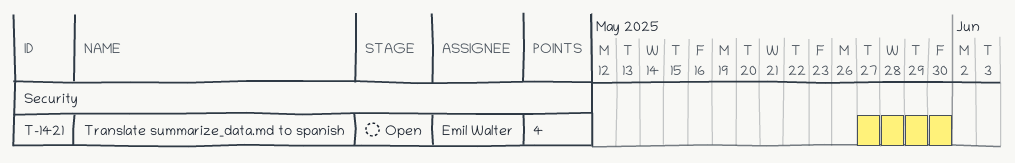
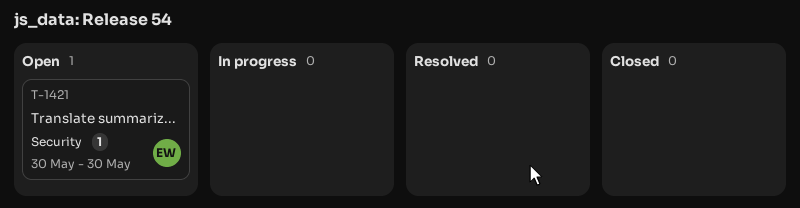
T-1421, estimate: 4 -> 1
T-1421, start: May 27 -> May 30

